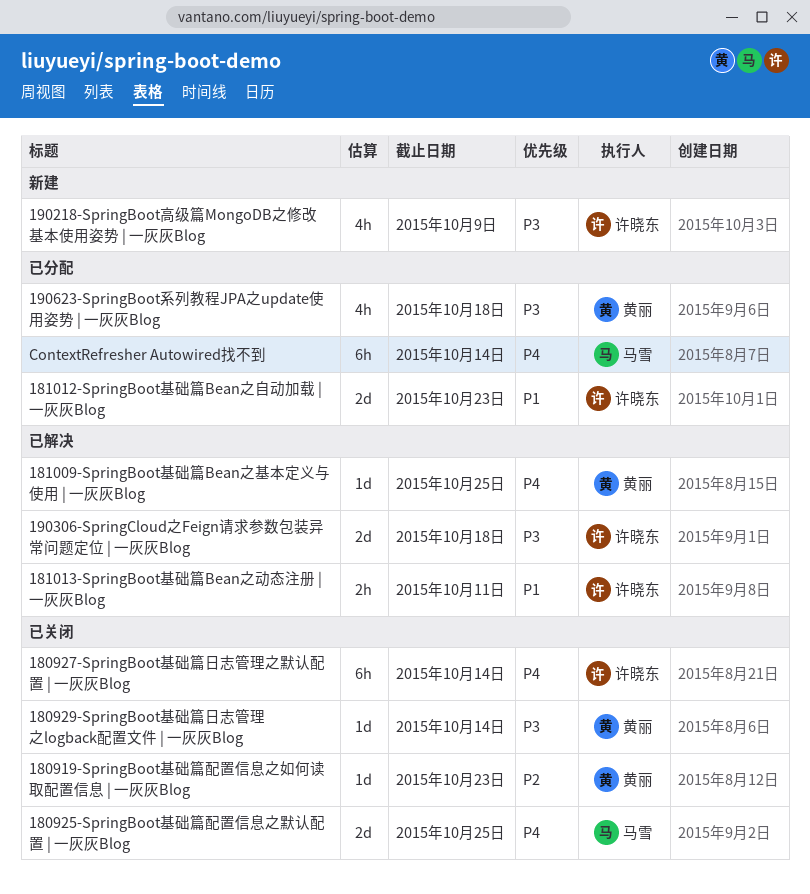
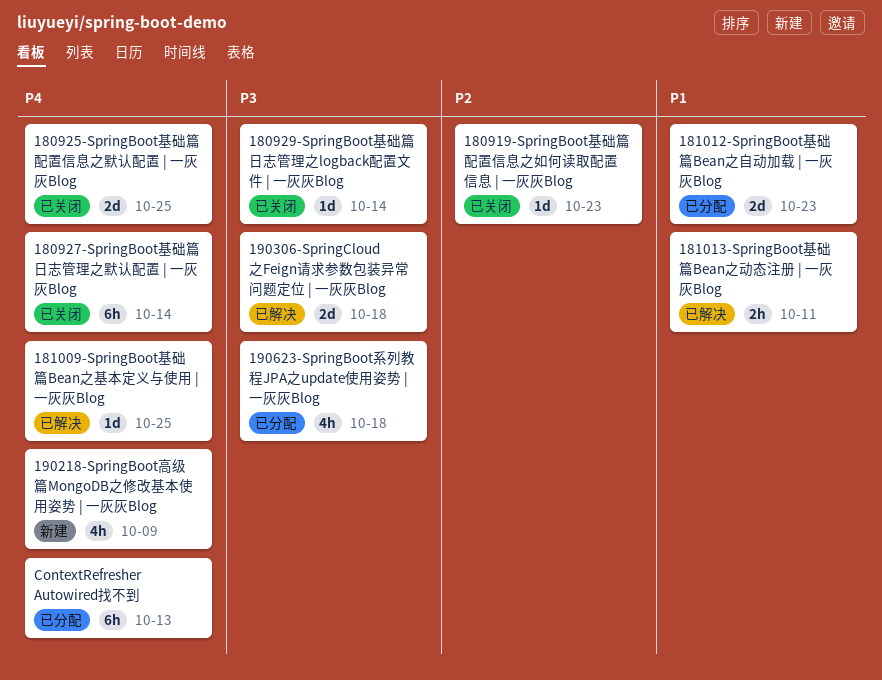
190218-SpringBoot高级篇MongoDB之修改基本使用姿势 | 一灰灰Blog, priority: P3 -> P4
ContextRefresher Autowired找不到, due: Oct 14 -> Oct 13

